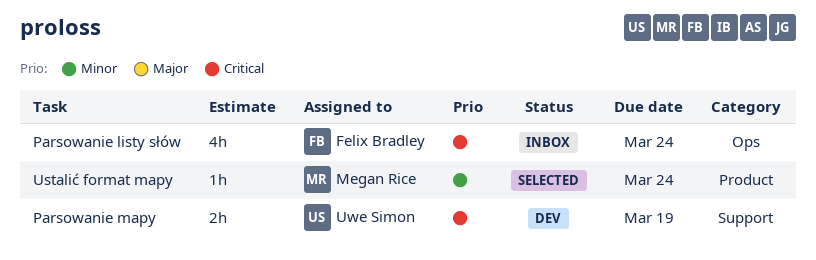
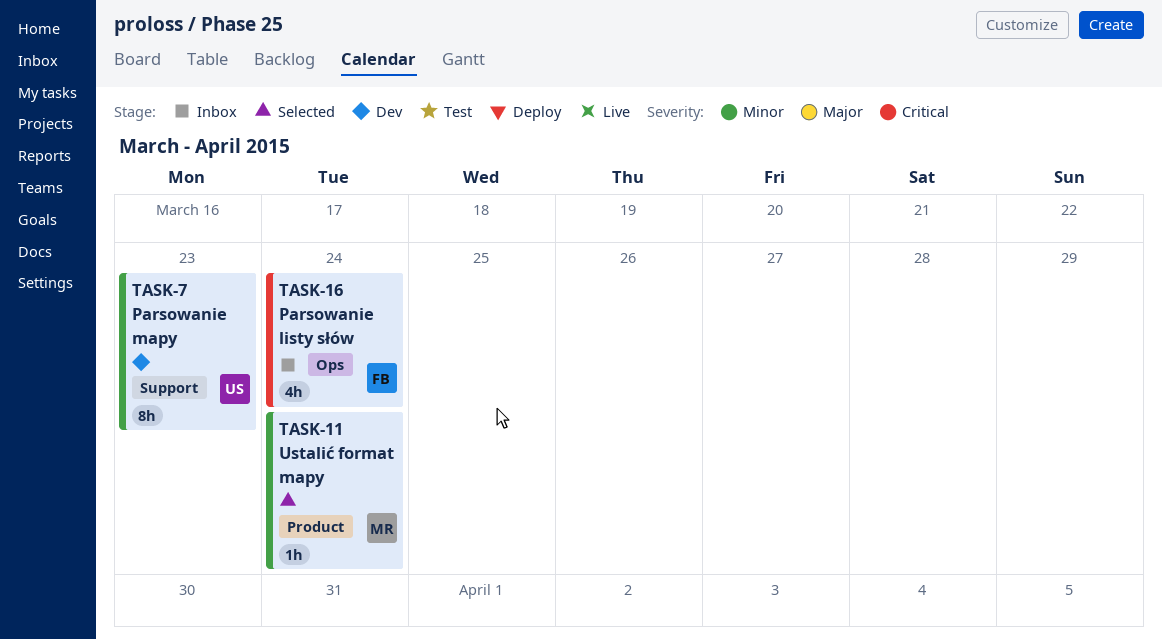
Parsowanie mapy, priority: Critical -> Minor
Parsowanie mapy, estimate: 2h -> 8h
Parsowanie mapy, due: Mar 19 -> Mar 23

